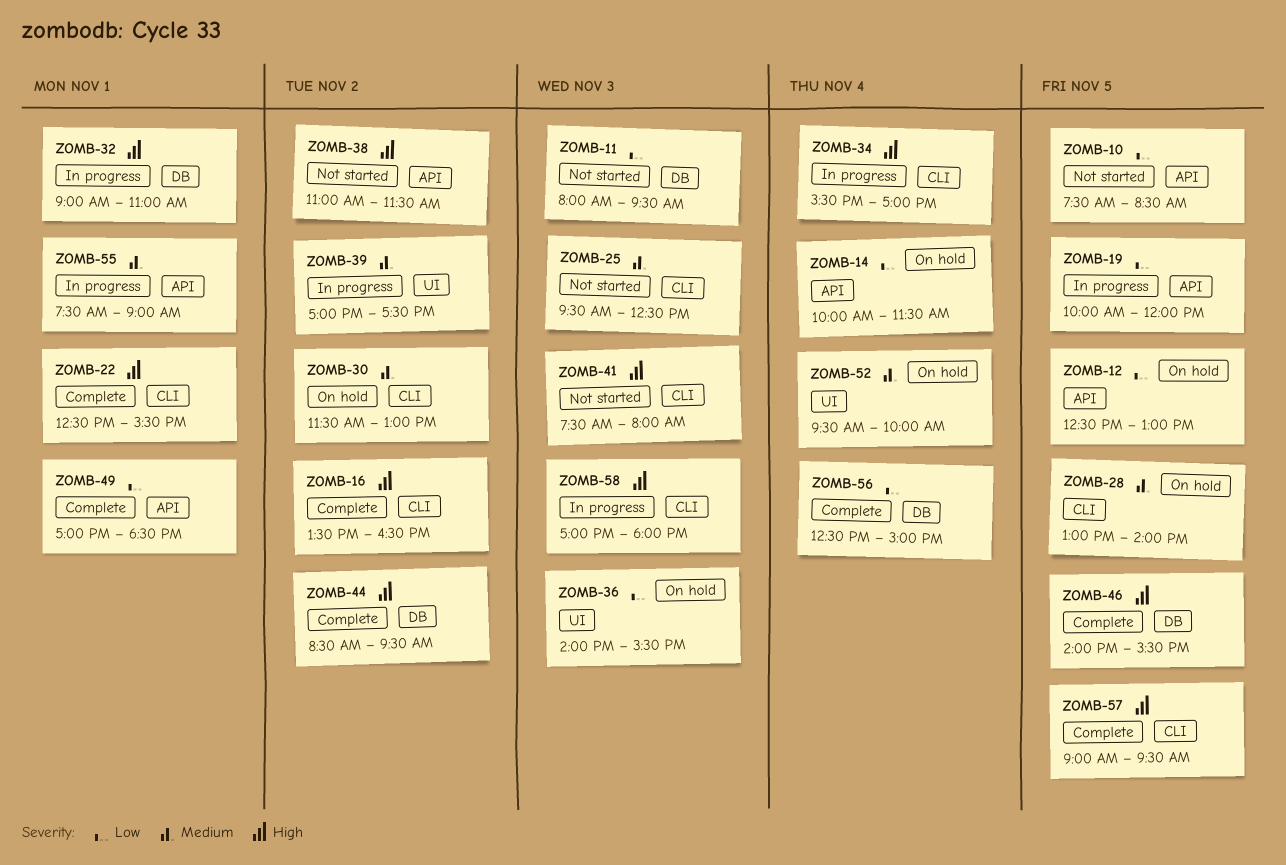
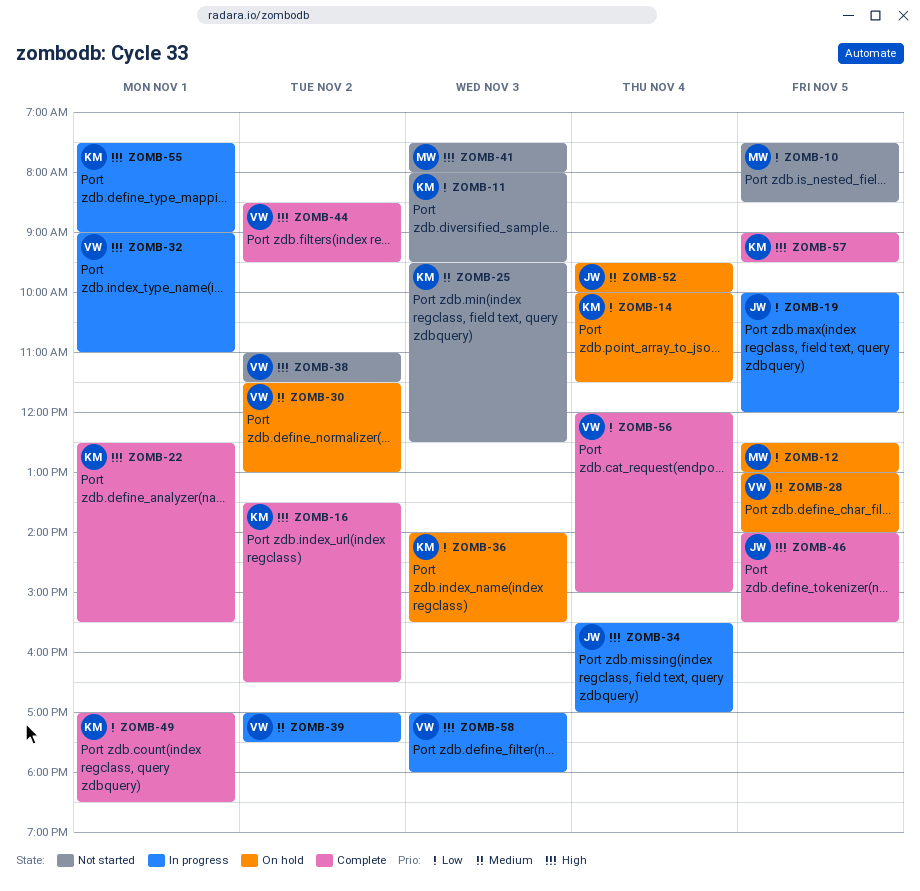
ZOMB-55, priority: Medium -> High
ZOMB-56, begins: 12:30 -> 12:00

